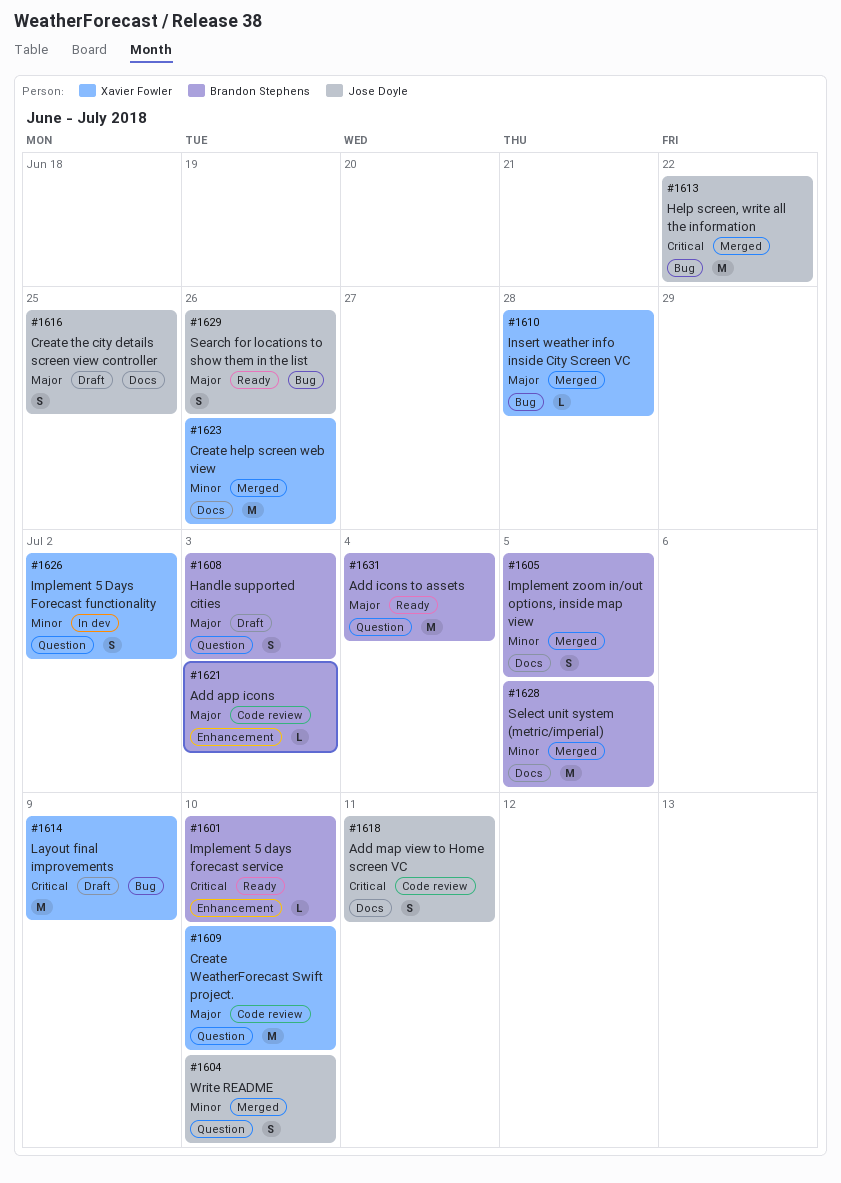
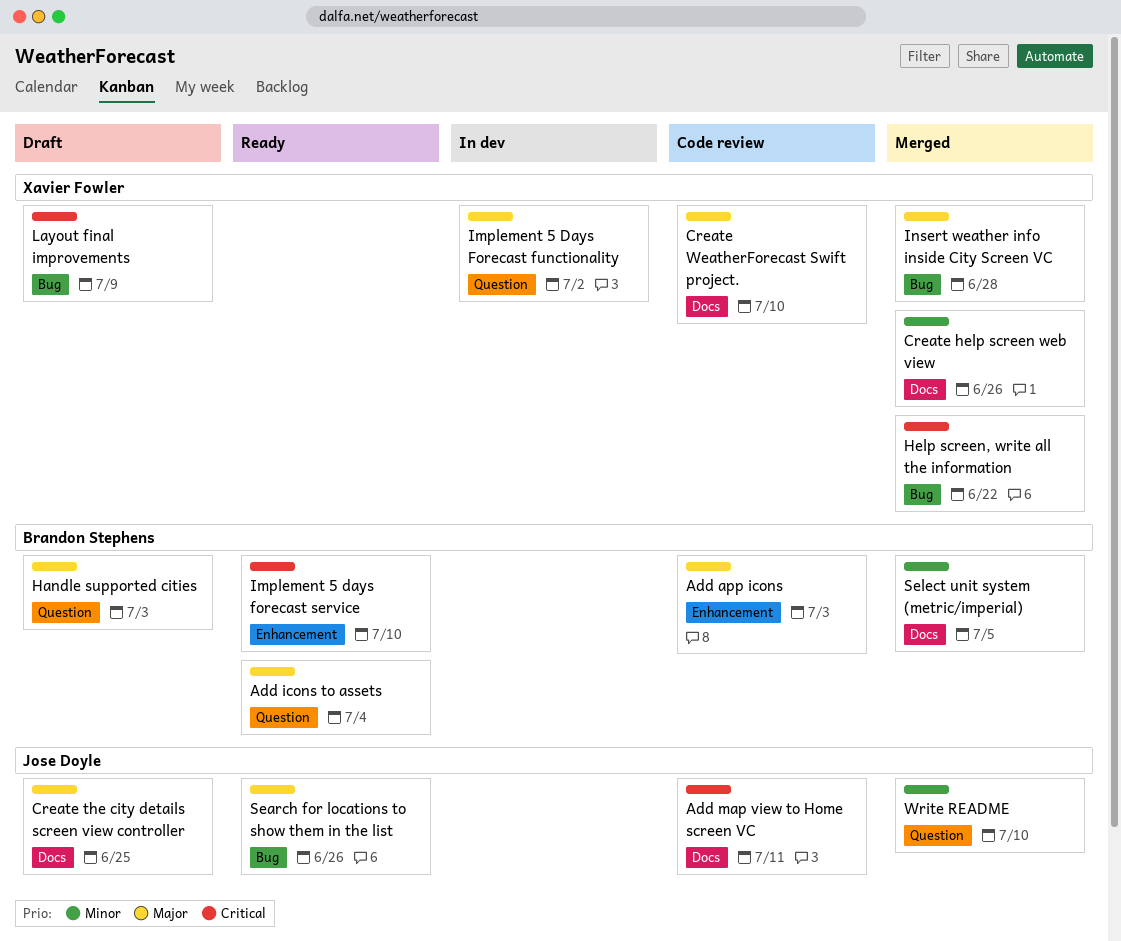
Create WeatherForecast Swift project., label: Question -> Docs
Help screen, write all the information, owner: Jose Doyle -> Xavier Fowler
Implement 5 Days Forecast functionality, priority: Minor -> Major
Implement zoom in/out options, inside map view: present -> none

